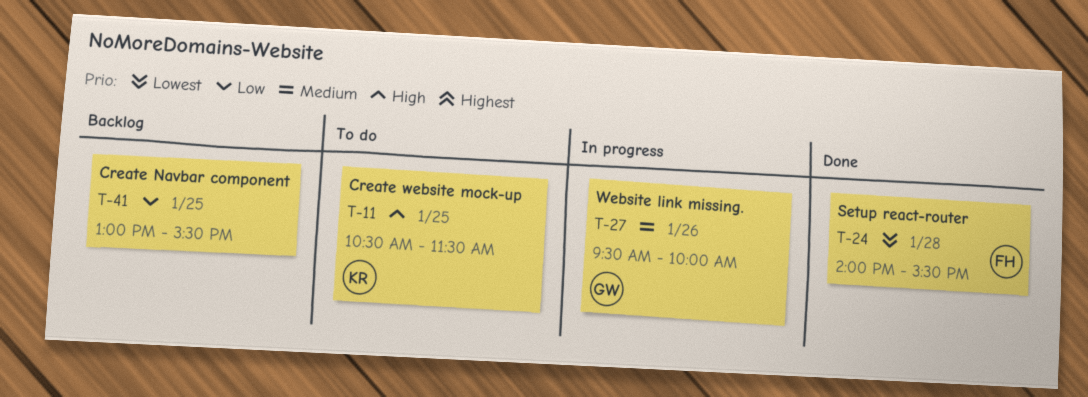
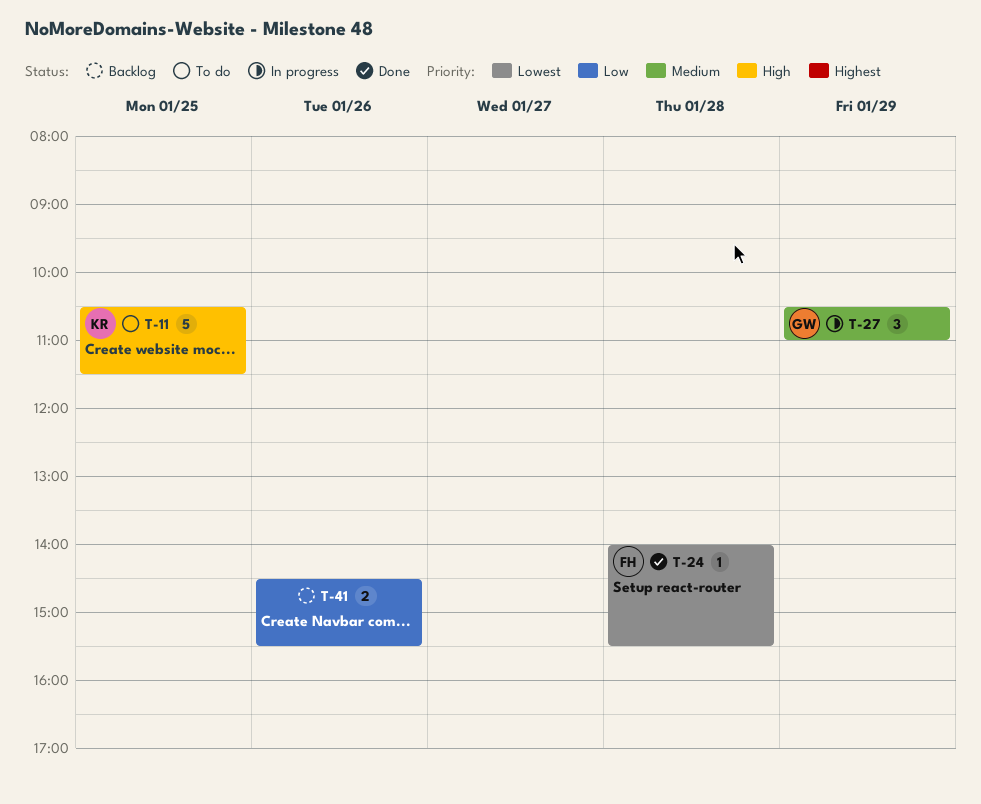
T-27, day: Jan 26 -> Jan 29
T-27, begins: 09:30 -> 10:30
T-27, ends: 10:00 -> 11:00
T-41, day: Jan 25 -> Jan 26
T-41, begins: 13:00 -> 14:30

